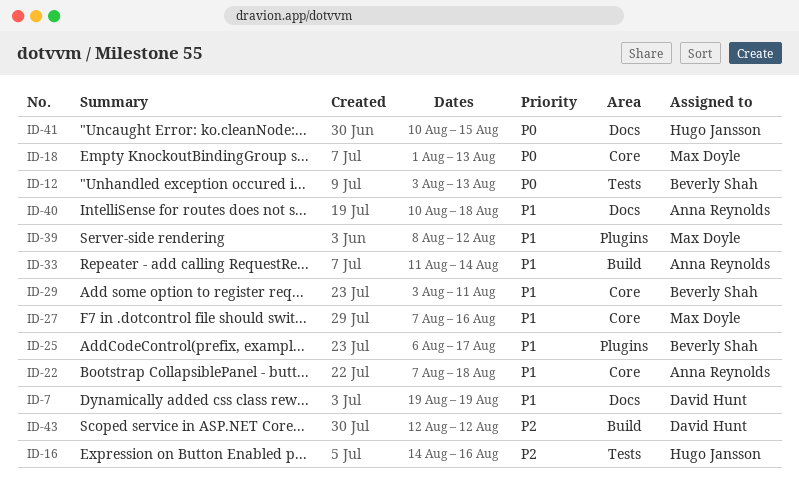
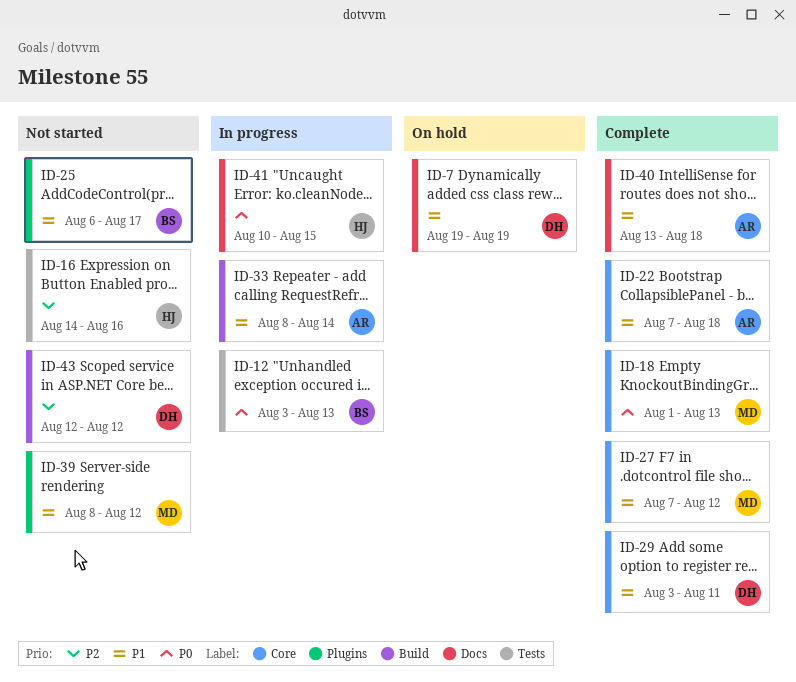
ID-27, due: Aug 16 -> Aug 12
ID-29, owner: Beverly Shah -> David Hunt
ID-33, start: Aug 11 -> Aug 8
ID-40, start: Aug 10 -> Aug 13

